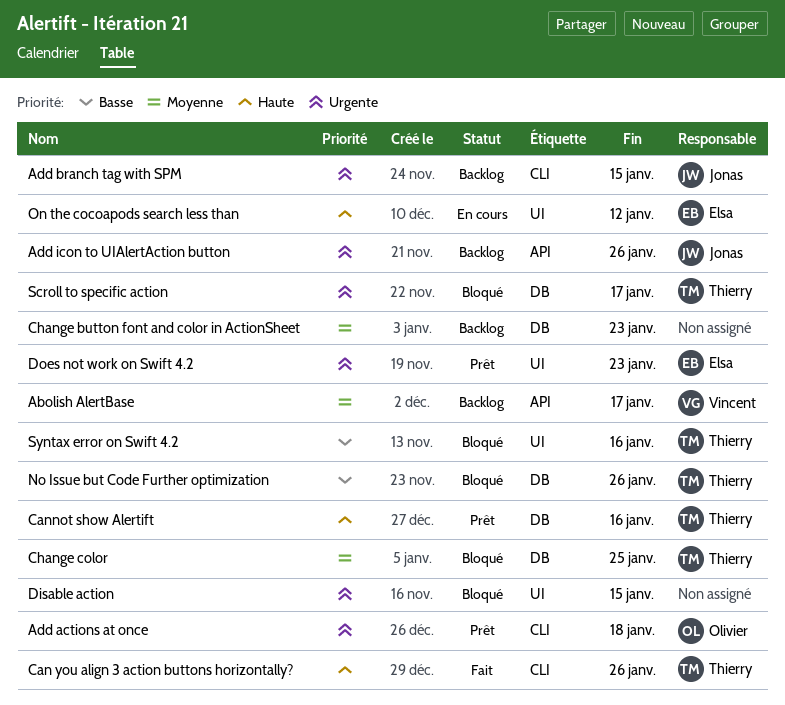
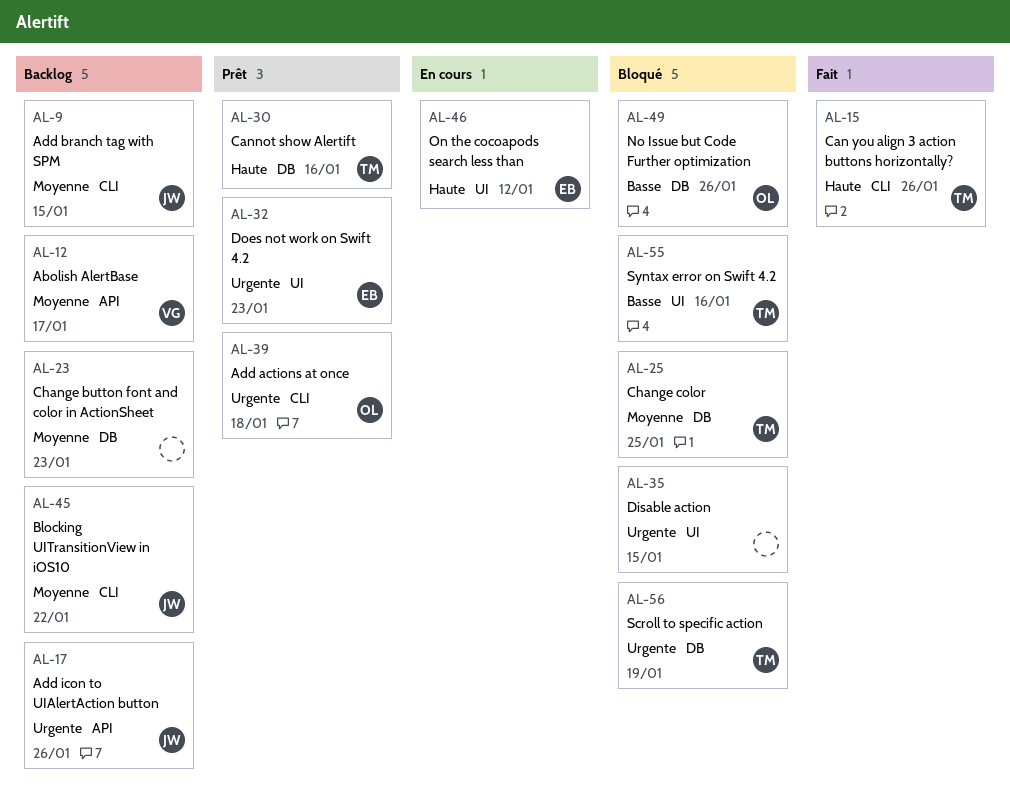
Add branch tag with SPM, priority: Urgente -> Moyenne
Blocking UITransitionView in iOS10: none -> present
No Issue but Code Further optimization, owner: Thierry -> Olivier
Scroll to specific action, due: Jan 17 -> Jan 19

